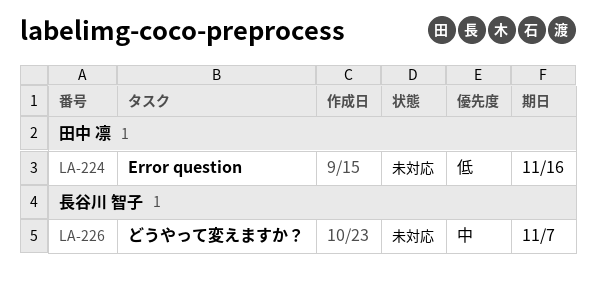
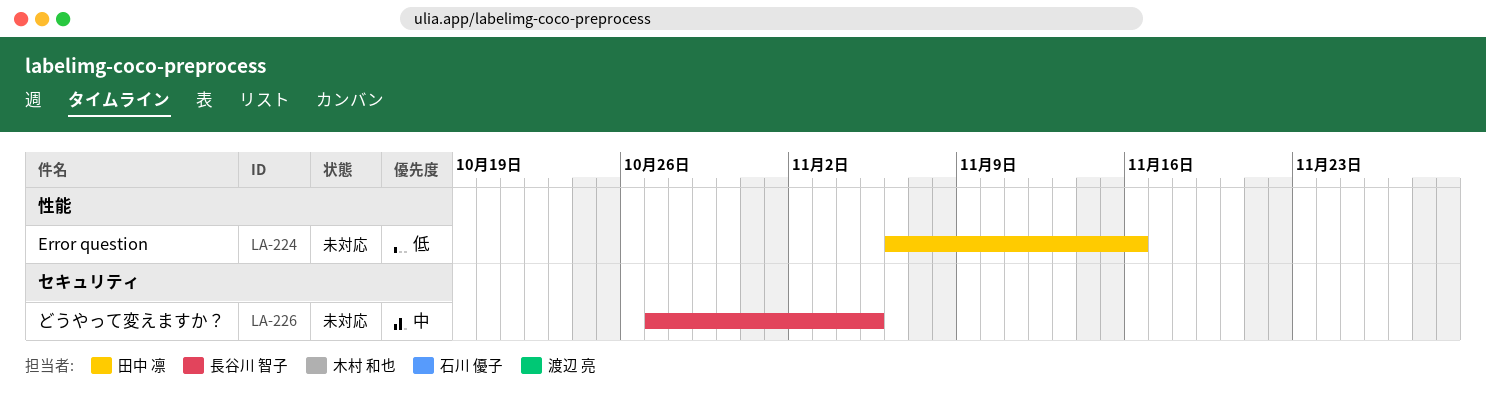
LA-226, due: Nov 7 -> Nov 5

